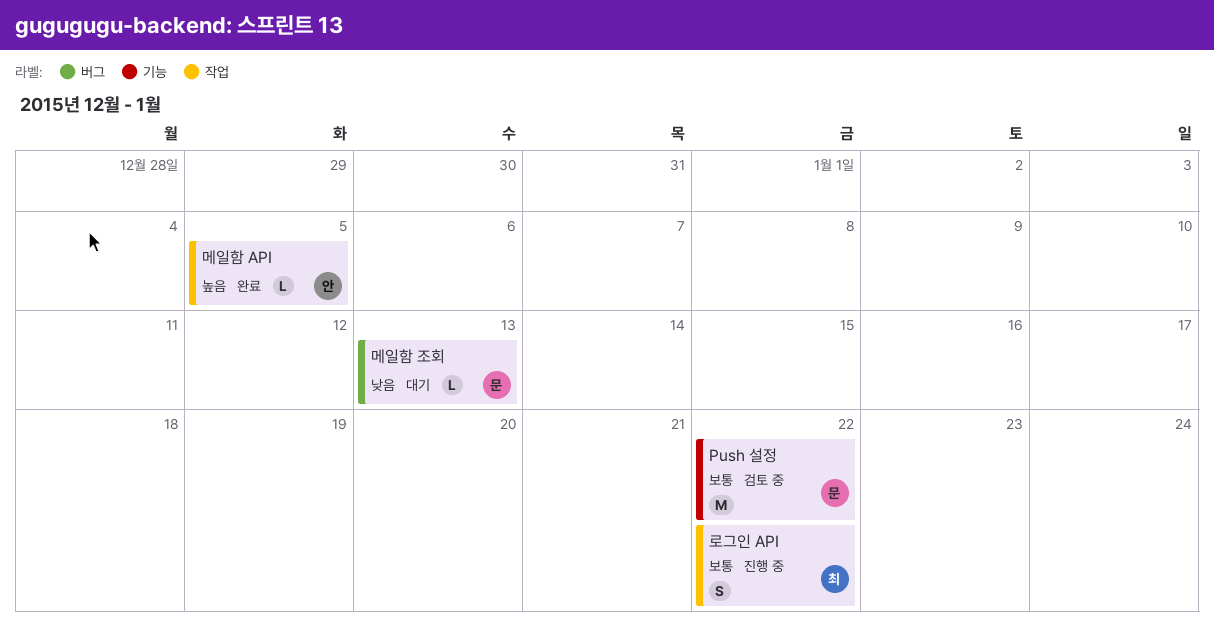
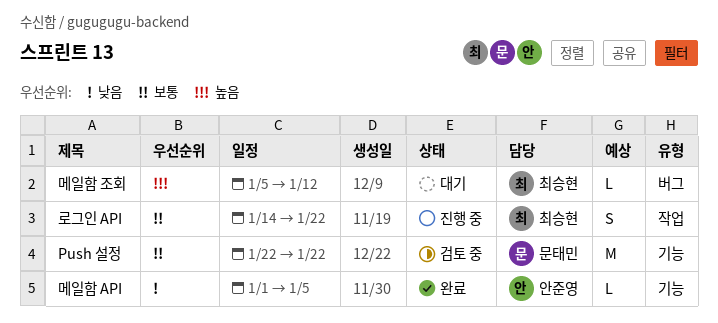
메일함 API, priority: 높음 -> 낮음
메일함 API, label: 작업 -> 기능
메일함 조회, owner: 문태민 -> 최승현
메일함 조회, priority: 낮음 -> 높음
메일함 조회, due: Jan 13 -> Jan 12

